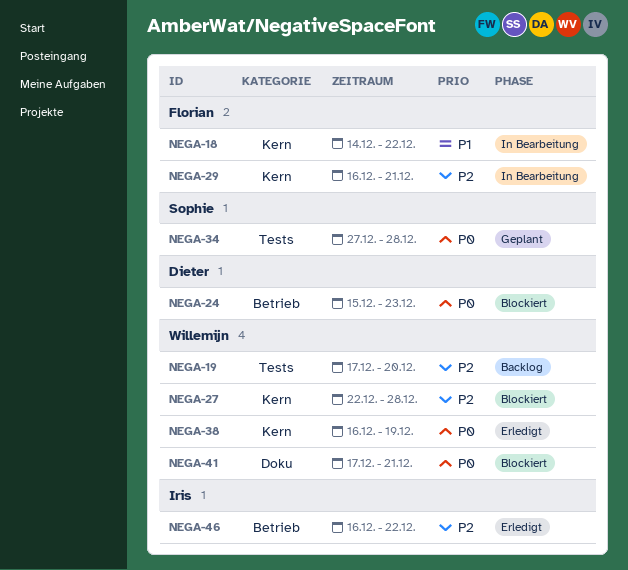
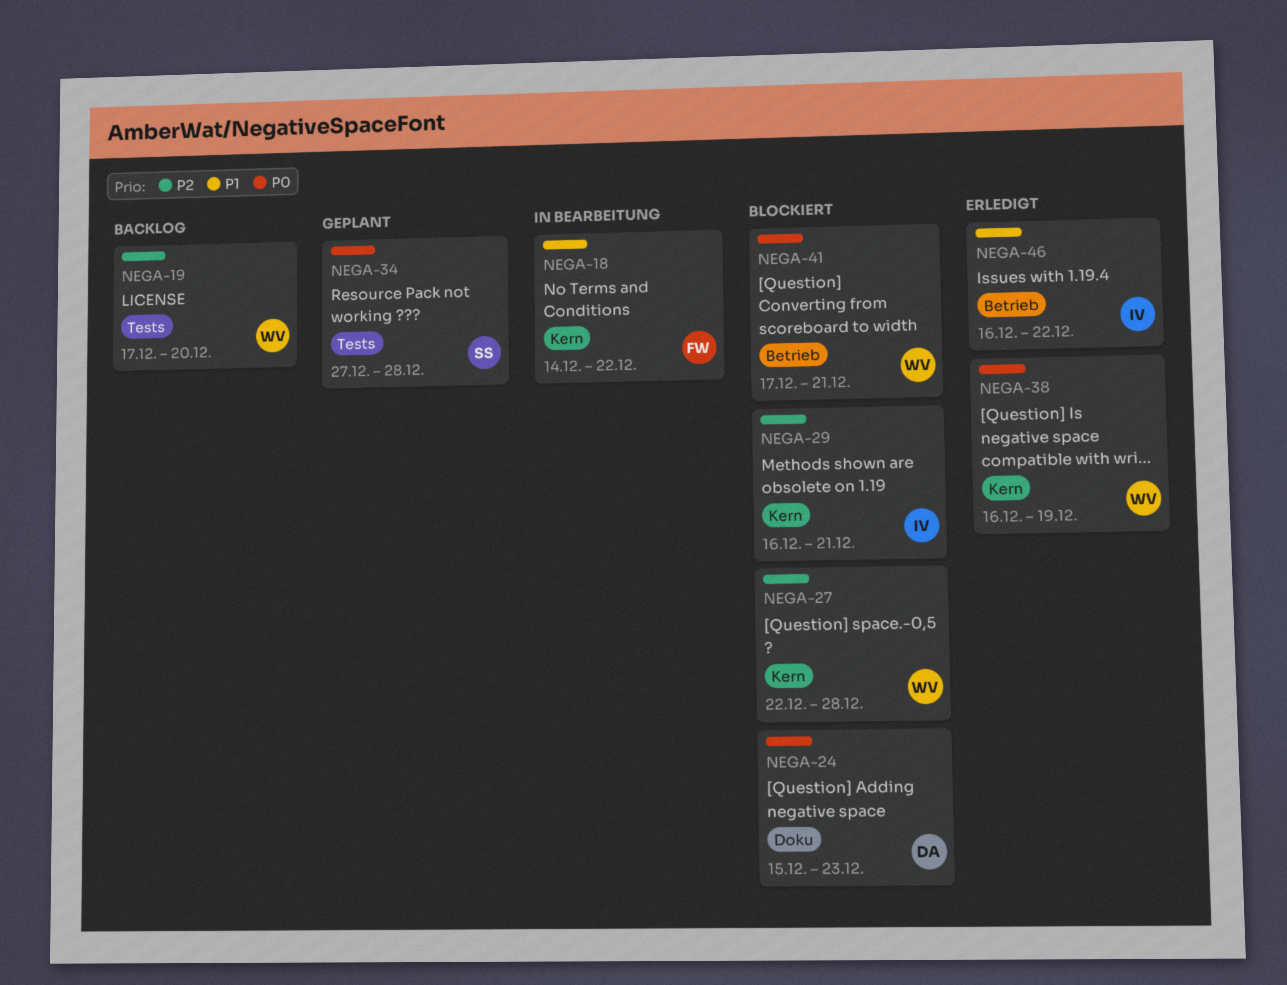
NEGA-24, label: Betrieb -> Doku
NEGA-29, status: In Bearbeitung -> Blockiert
NEGA-29, owner: Florian -> Iris
NEGA-41, label: Doku -> Betrieb
NEGA-46, priority: P2 -> P1

